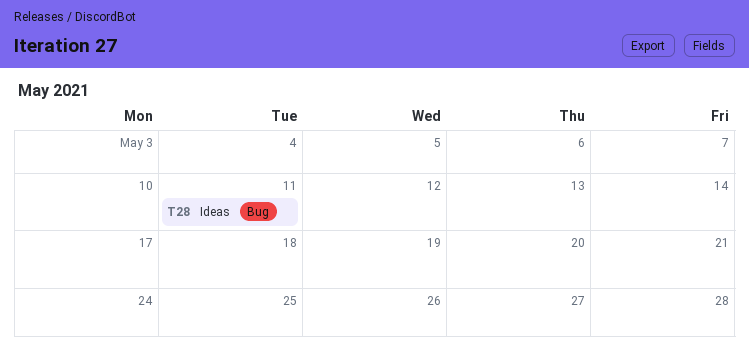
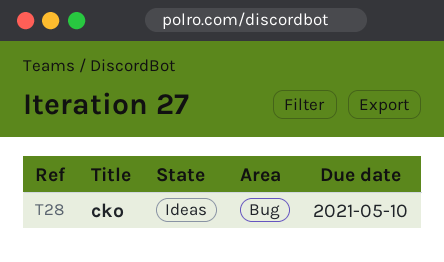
T28, due: May 11 -> May 10

